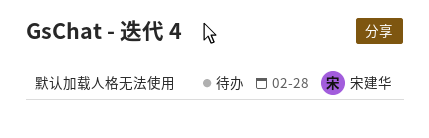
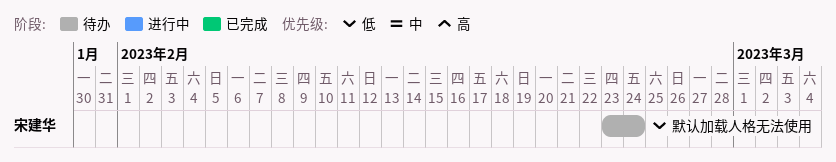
默认加载人格无法使用, due: Feb 28 -> Feb 24

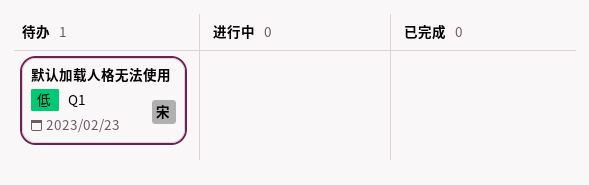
默认加载人格无法使用, due: Feb 24 -> Feb 23

